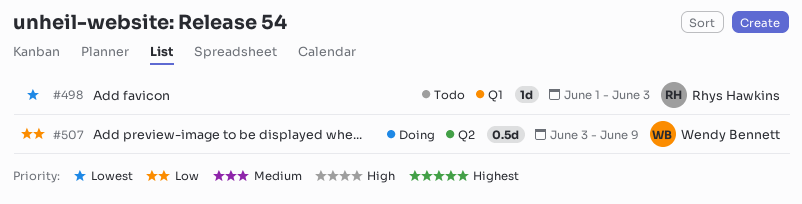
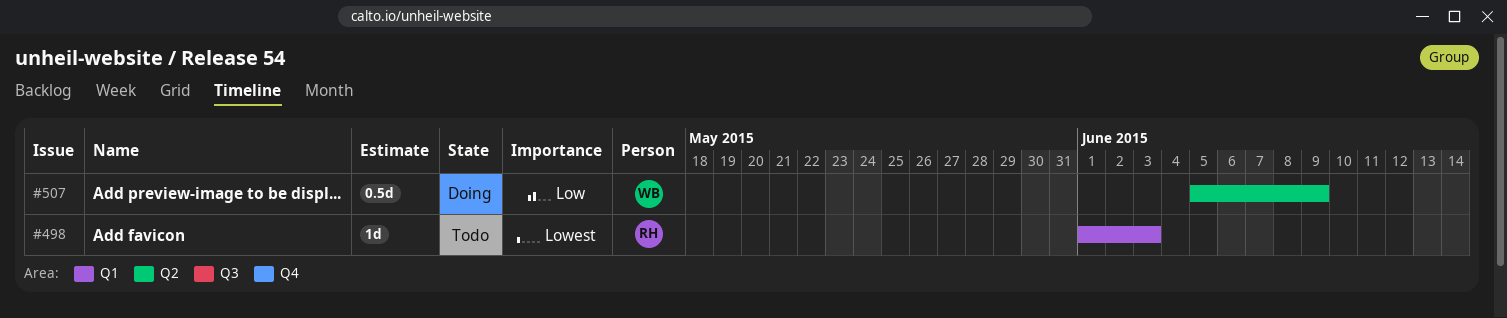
#507, start: Jun 3 -> Jun 5

